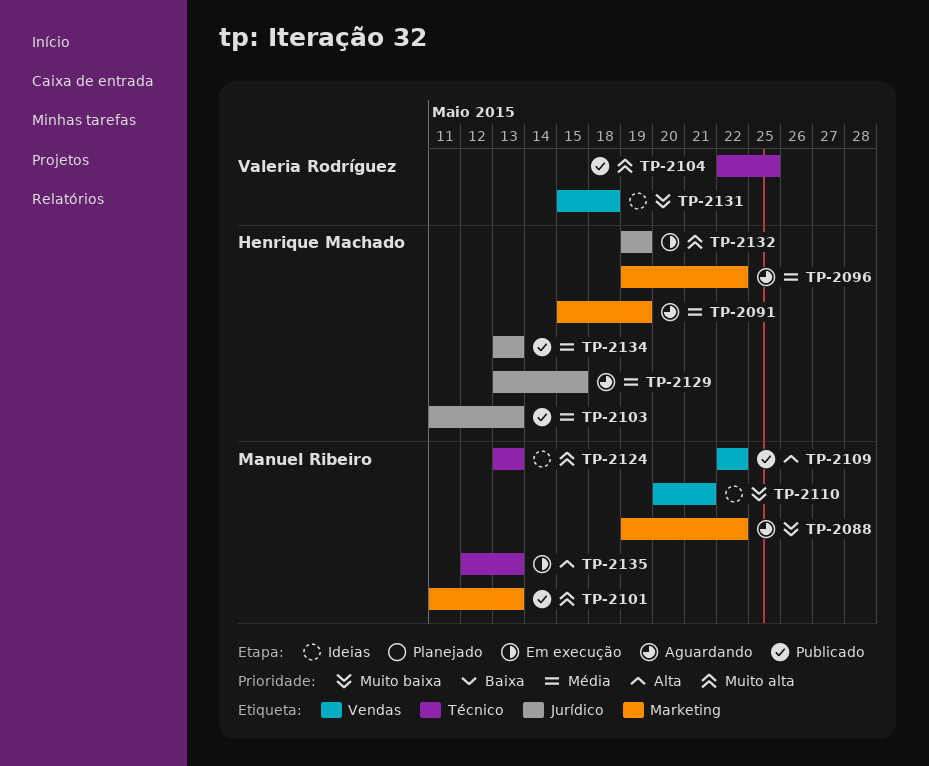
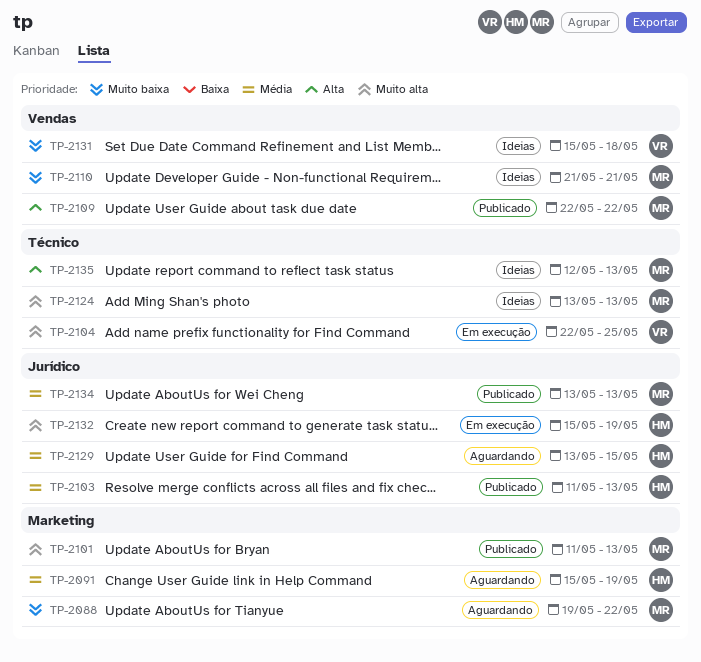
TP-2096: present -> none
TP-2104, status: Publicado -> Em execução
TP-2110, start: May 20 -> May 21
TP-2132, start: May 19 -> May 15
TP-2134, owner: Henrique Machado -> Manuel Ribeiro
TP-2135, status: Em execução -> Ideias

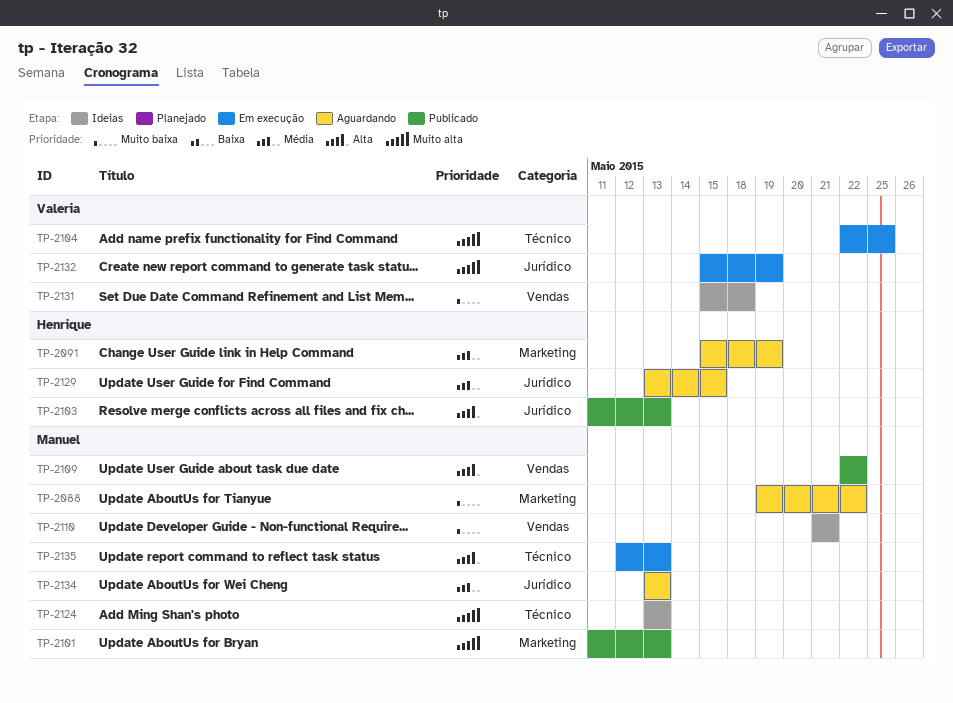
TP-2103, priority: Média -> Alta
TP-2132, owner: Henrique -> Valeria
TP-2134, status: Publicado -> Aguardando
TP-2135, status: Ideias -> Em execução

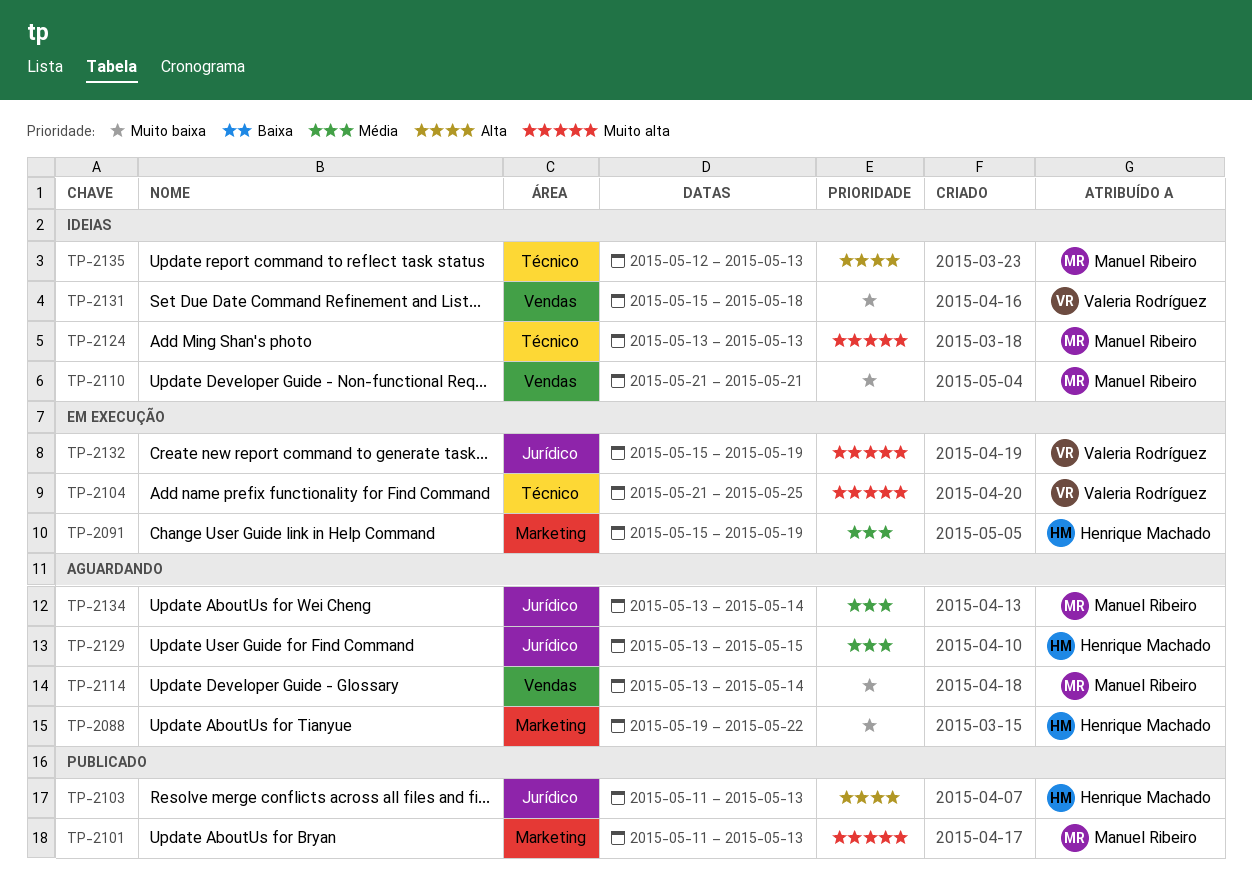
TP-2088, owner: Manuel Ribeiro -> Henrique Machado
TP-2091, status: Aguardando -> Em execução
TP-2104, start: May 22 -> May 21
TP-2109: present -> none
TP-2114: none -> present
TP-2134, due: May 13 -> May 14
TP-2135, status: Em execução -> Ideias

